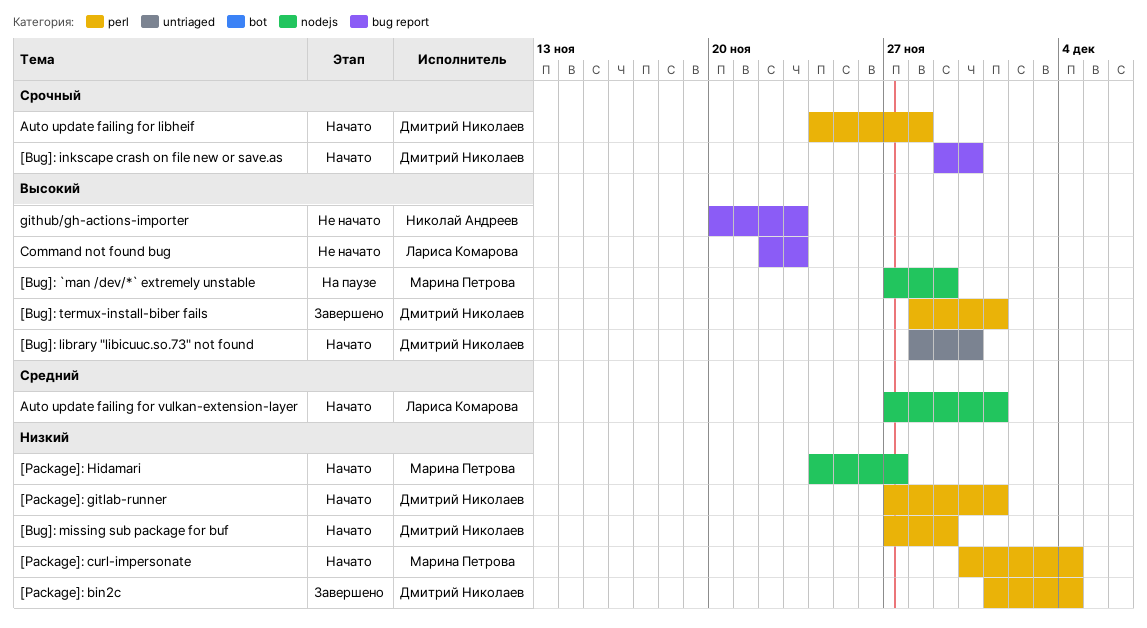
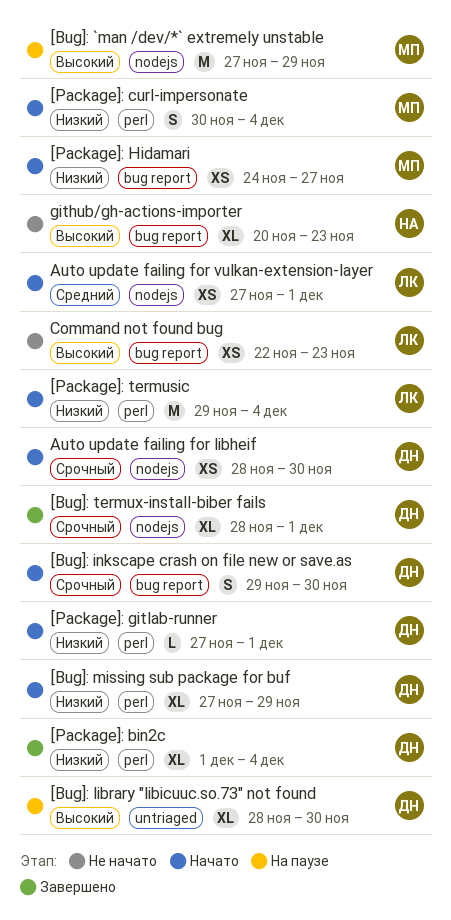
[Bug]: library "libicuuc.so.73" not found, status: Начато -> На паузе
[Bug]: termux-install-biber fails, priority: Высокий -> Срочный
[Bug]: termux-install-biber fails, label: perl -> nodejs
[Package]: Hidamari, label: nodejs -> bug report
[Package]: termusic: none -> present
Auto update failing for libheif, label: perl -> nodejs
Auto update failing for libheif, start: Nov 24 -> Nov 28
Auto update failing for libheif, due: Nov 28 -> Nov 30

